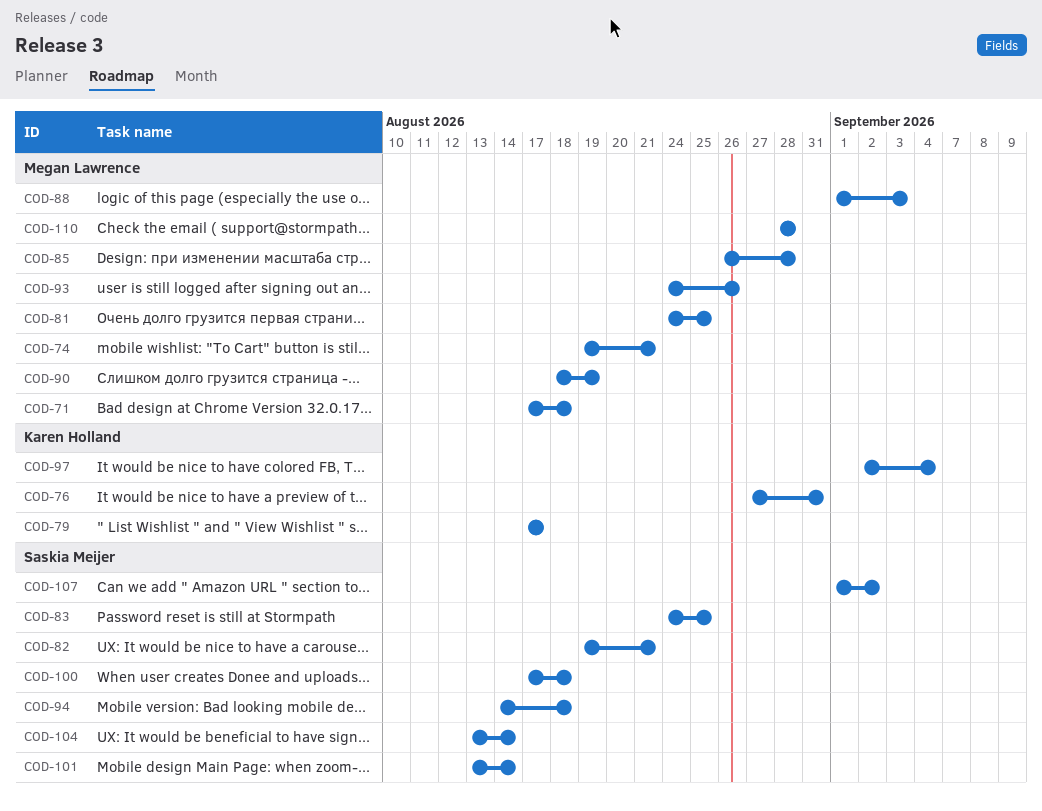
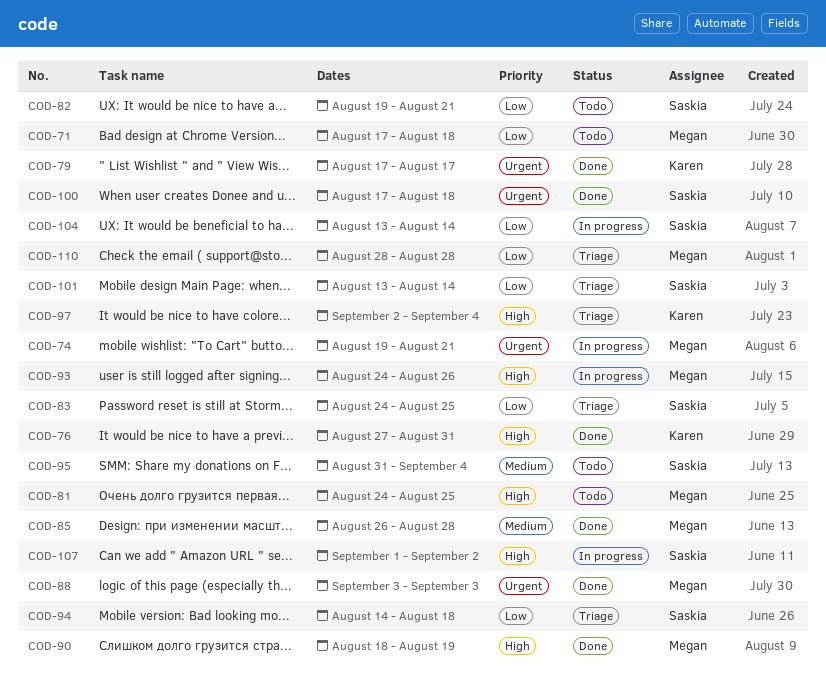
COD-88, start: Sep 1 -> Sep 3
COD-95: none -> present

